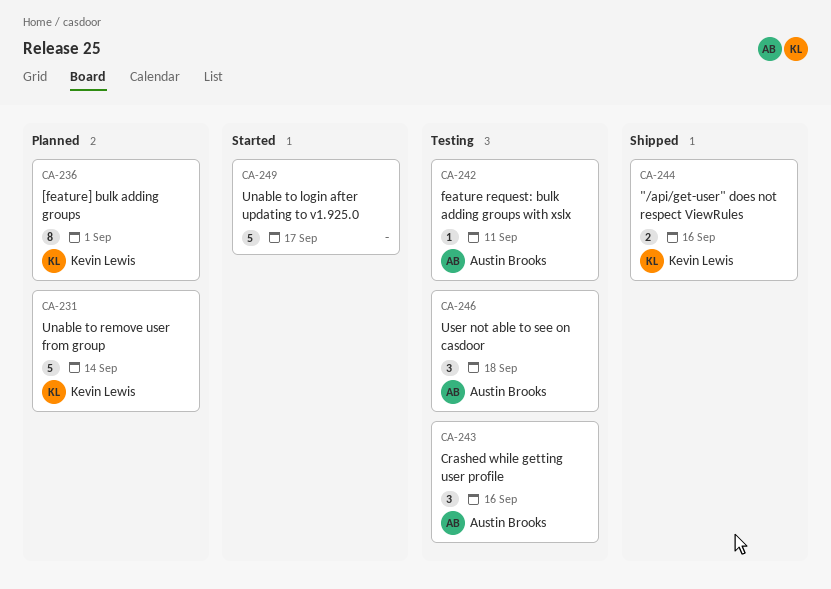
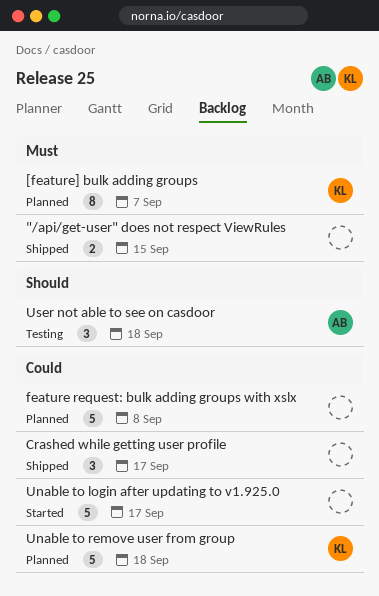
"/api/get-user" does not respect ViewRules, owner: Kevin Lewis -> none
"/api/get-user" does not respect ViewRules, due: Sep 16 -> Sep 15
[feature] bulk adding groups, due: Sep 1 -> Sep 7
Crashed while getting user profile, status: Testing -> Shipped
Crashed while getting user profile, owner: Austin Brooks -> none
Crashed while getting user profile, due: Sep 16 -> Sep 17
feature request: bulk adding groups with xslx, status: Testing -> Planned
feature request: bulk adding groups with xslx, owner: Austin Brooks -> none
feature request: bulk adding groups with xslx, estimate: 1 -> 5
feature request: bulk adding groups with xslx, due: Sep 11 -> Sep 8
Unable to remove user from group, due: Sep 14 -> Sep 18

